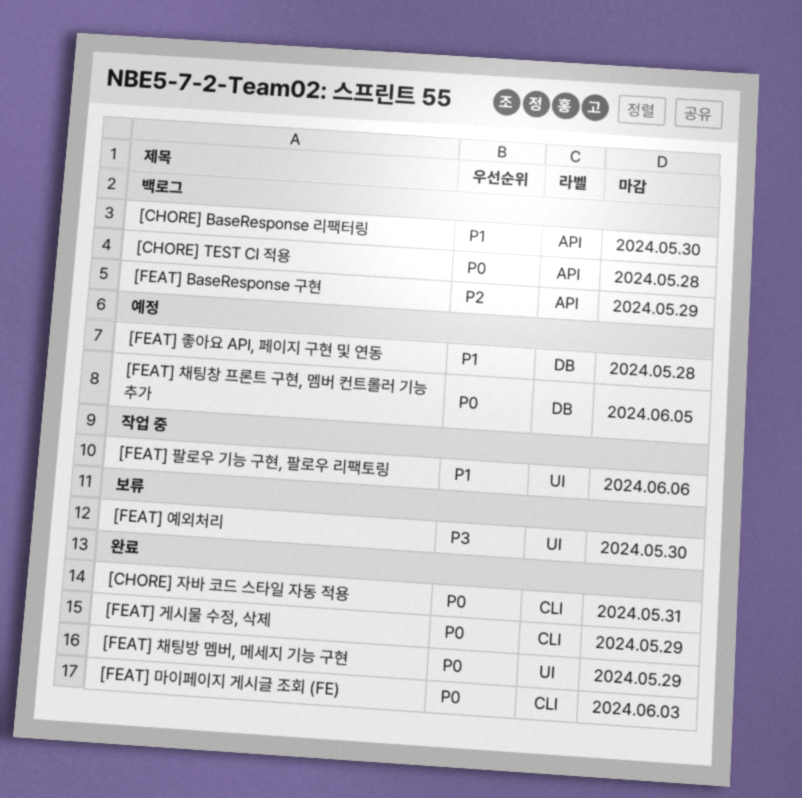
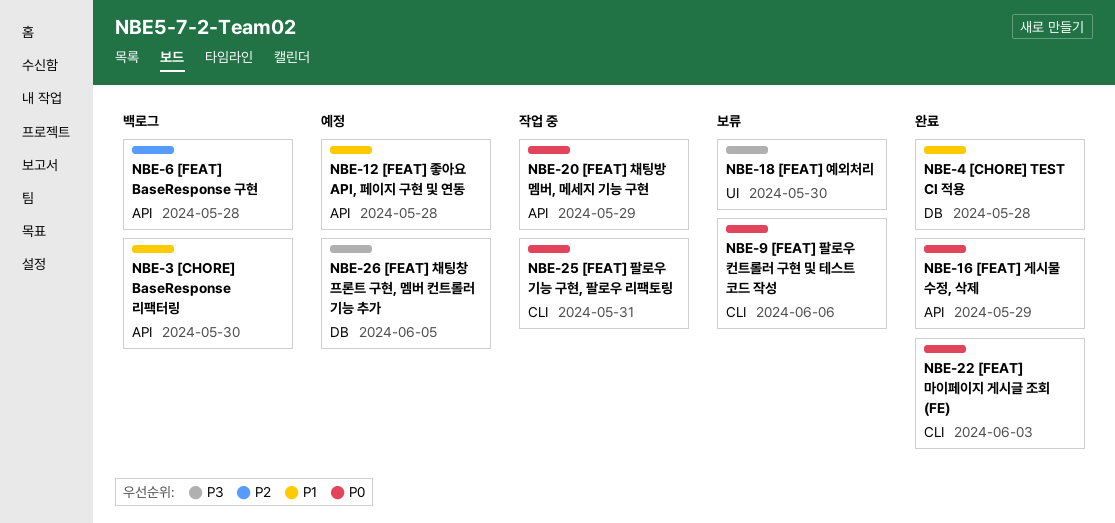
[CHORE] TEST CI 적용, status: 백로그 -> 완료
[CHORE] TEST CI 적용, priority: P0 -> P1
[CHORE] TEST CI 적용, label: API -> DB
[CHORE] 자바 코드 스타일 자동 적용: present -> none
[FEAT] BaseResponse 구현, due: May 29 -> May 28
[FEAT] 게시물 수정, 삭제, label: CLI -> API
[FEAT] 좋아요 API, 페이지 구현 및 연동, label: DB -> API
[FEAT] 채팅방 멤버, 메세지 기능 구현, status: 완료 -> 작업 중
[FEAT] 채팅방 멤버, 메세지 기능 구현, label: UI -> API
[FEAT] 채팅창 프론트 구현, 멤버 컨트롤러 기능 추가, priority: P0 -> P3
[FEAT] 팔로우 기능 구현, 팔로우 리팩토링, priority: P1 -> P0
[FEAT] 팔로우 기능 구현, 팔로우 리팩토링, label: UI -> CLI
[FEAT] 팔로우 기능 구현, 팔로우 리팩토링, due: Jun 6 -> May 31
[FEAT] 팔로우 컨트롤러 구현 및 테스트 코드 작성: none -> present

